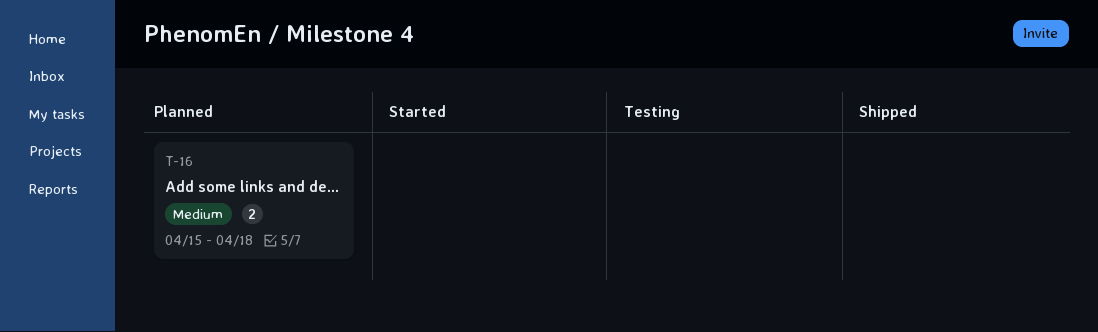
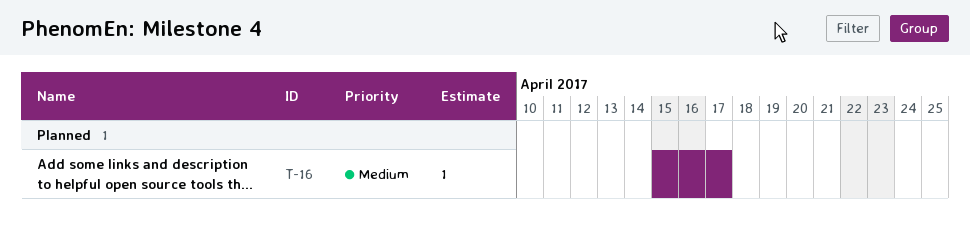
T-16, estimate: 2 -> 1
T-16, due: Apr 18 -> Apr 17

